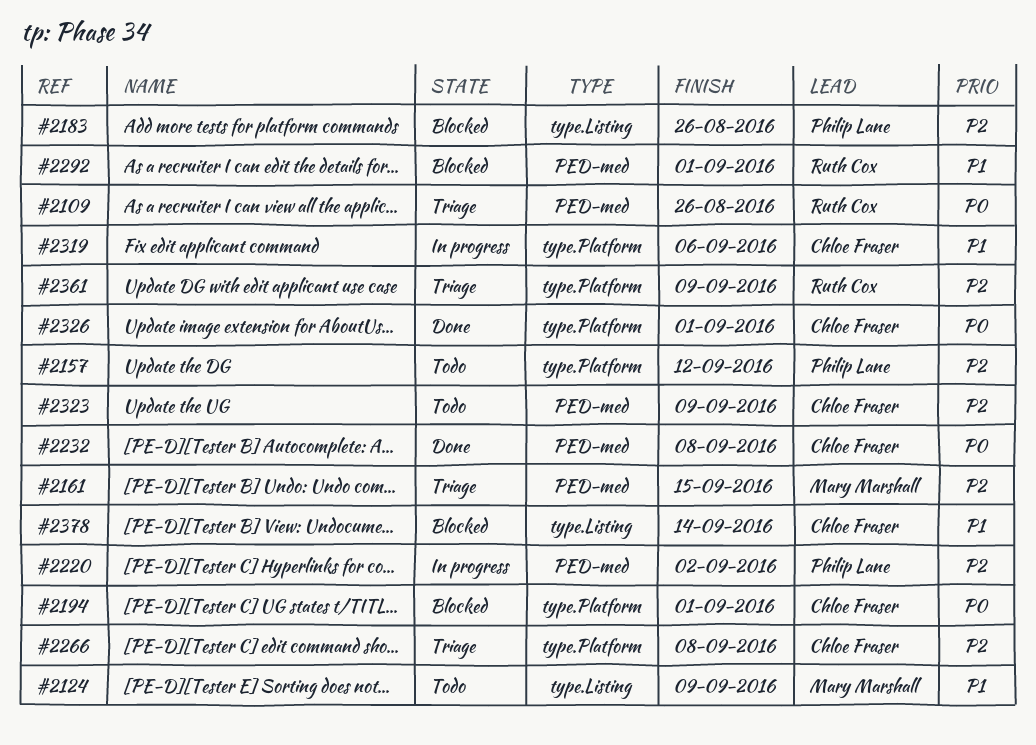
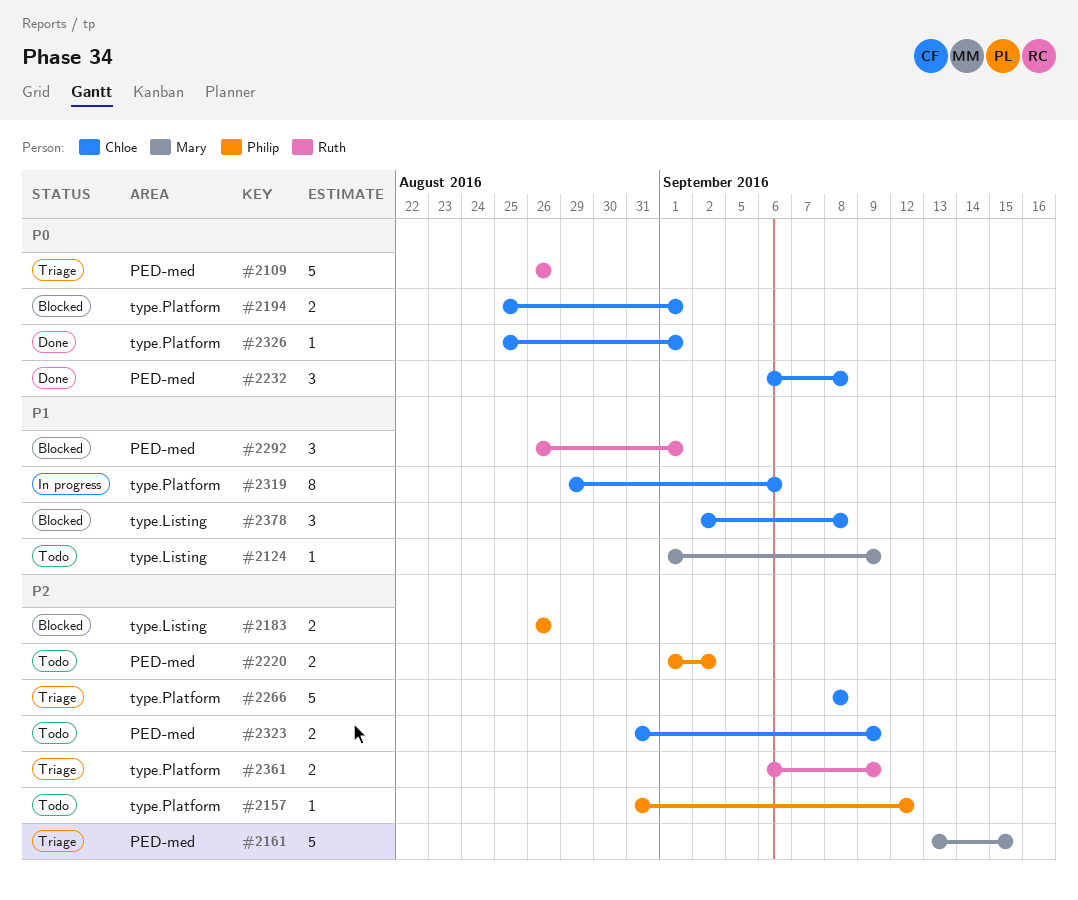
#2220, status: In progress -> Todo
#2378, due: Sep 14 -> Sep 8

